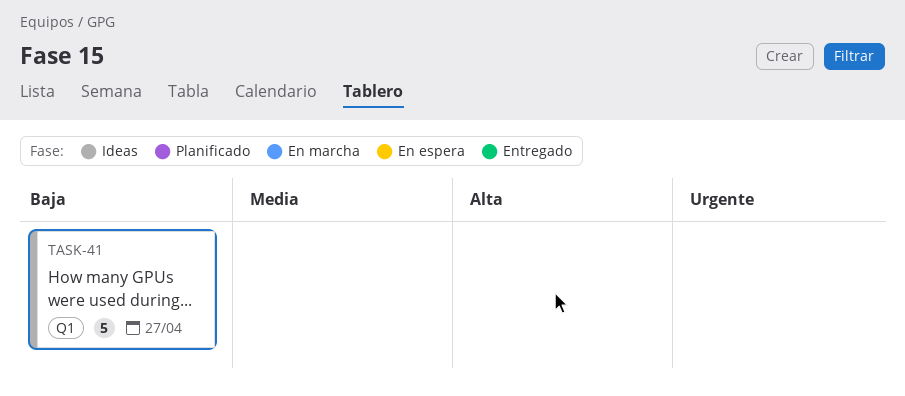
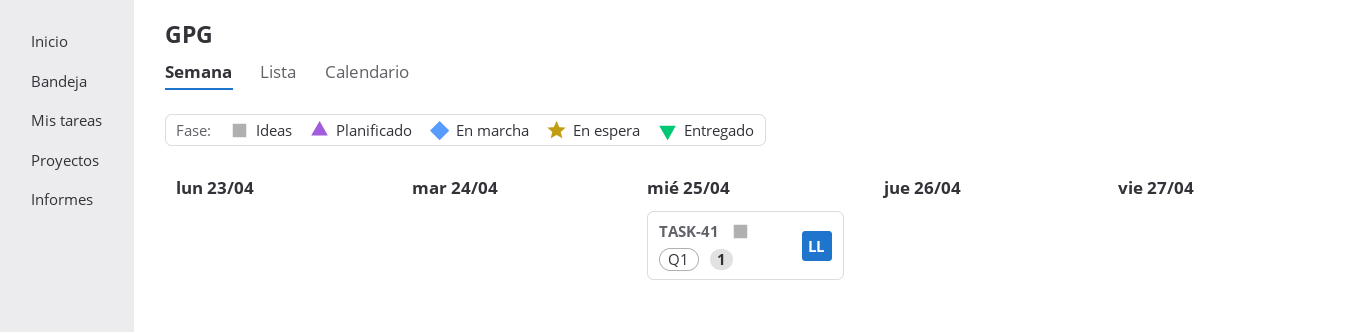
TASK-41, estimate: 5 -> 1
TASK-41, due: Apr 27 -> Apr 25

